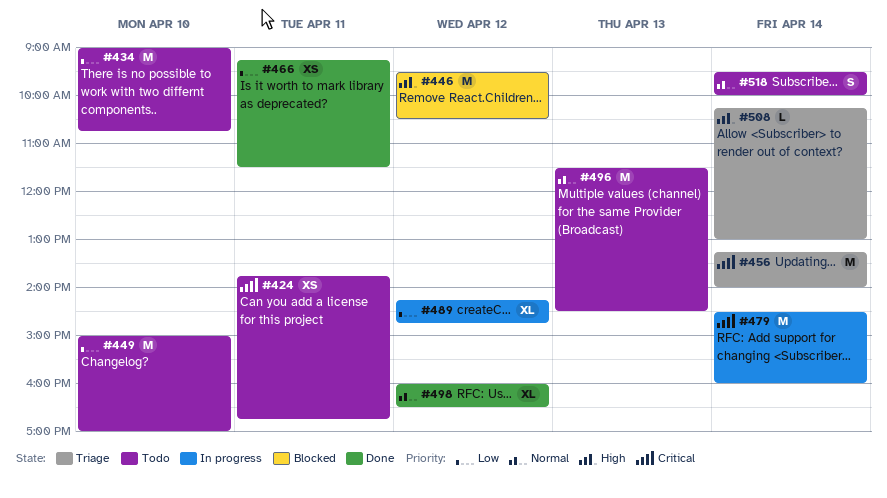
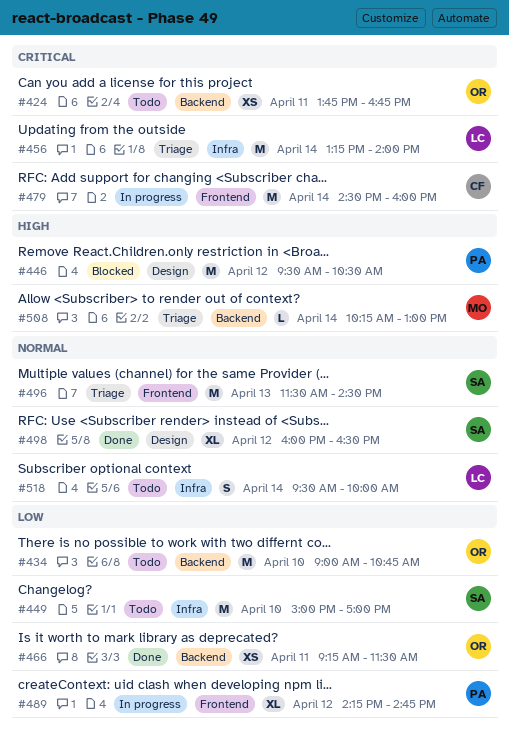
#496, status: Todo -> Triage

